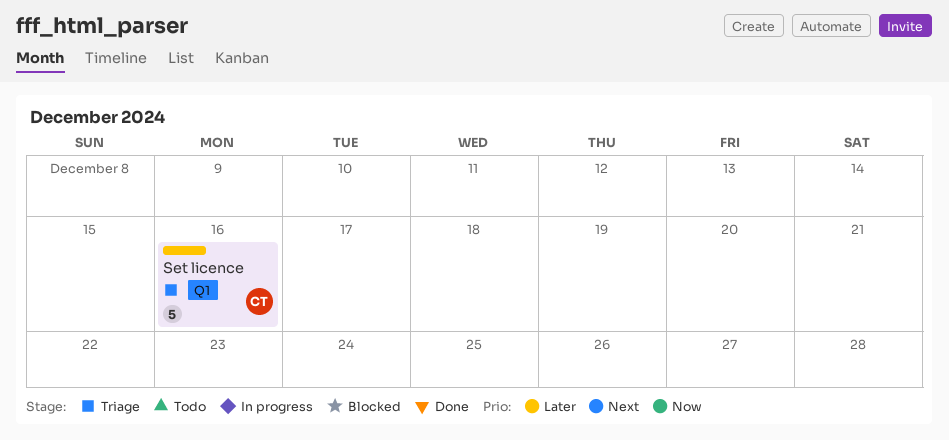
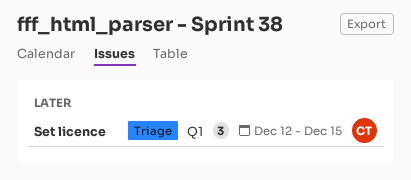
Set licence, estimate: 5 -> 3
Set licence, due: Dec 16 -> Dec 15

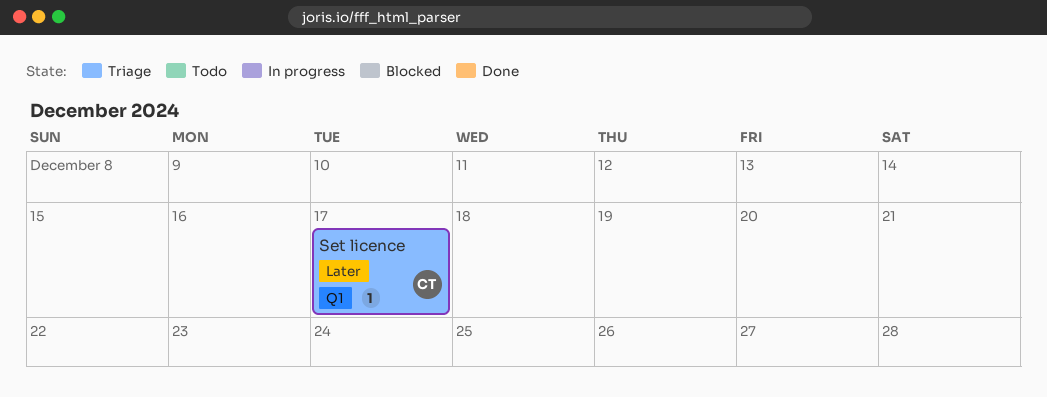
Set licence, estimate: 3 -> 1
Set licence, due: Dec 15 -> Dec 17

